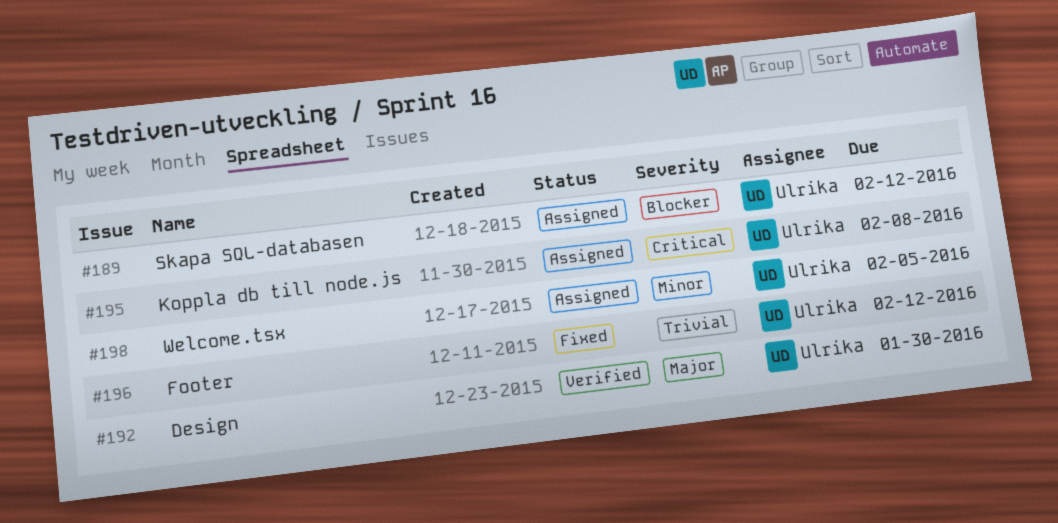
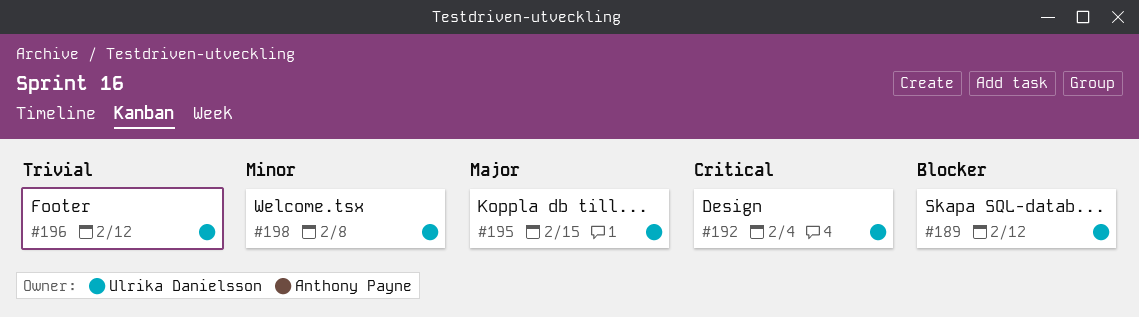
#192, priority: Major -> Critical
#192, due: Jan 30 -> Feb 4
#195, priority: Critical -> Major
#195, due: Feb 8 -> Feb 15
#198, due: Feb 5 -> Feb 8

